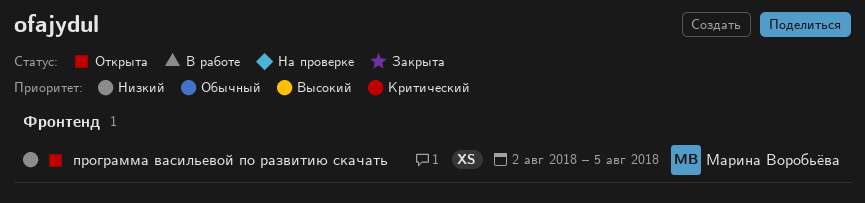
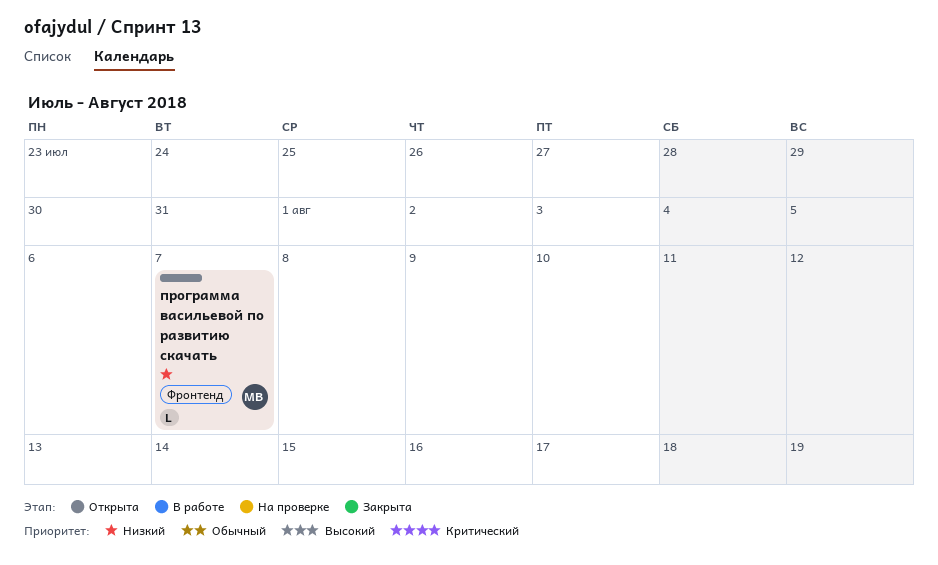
программа васильевой по развитию скачать, estimate: XS -> L
программа васильевой по развитию скачать, due: Aug 5 -> Aug 7

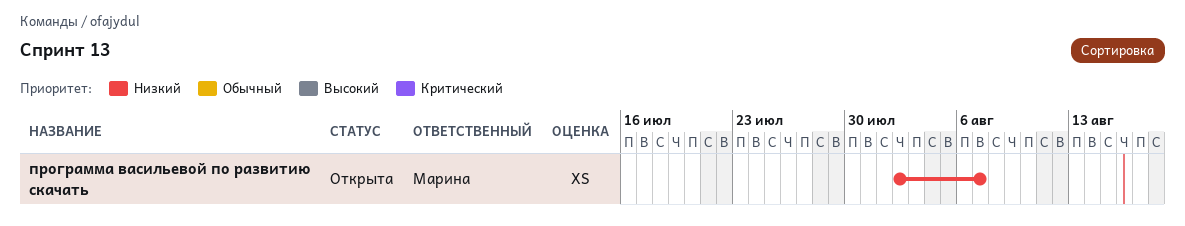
программа васильевой по развитию скачать, estimate: L -> XS

